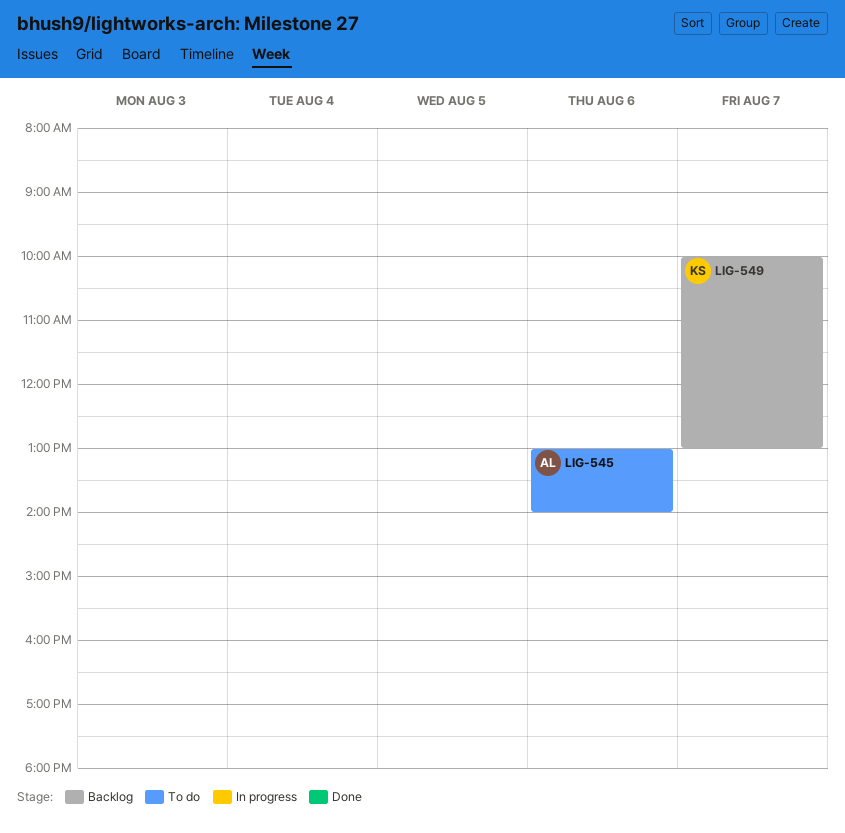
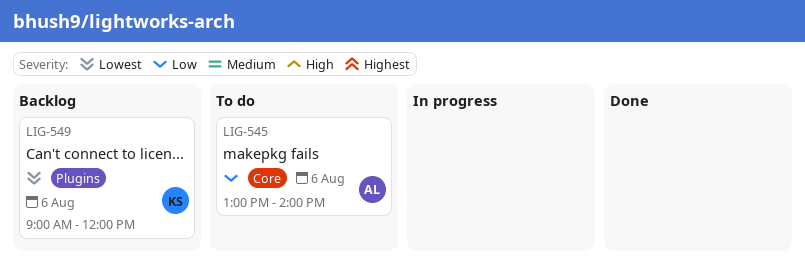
LIG-549, day: Aug 7 -> Aug 6
LIG-549, begins: 10:00 -> 09:00
LIG-549, ends: 13:00 -> 12:00

